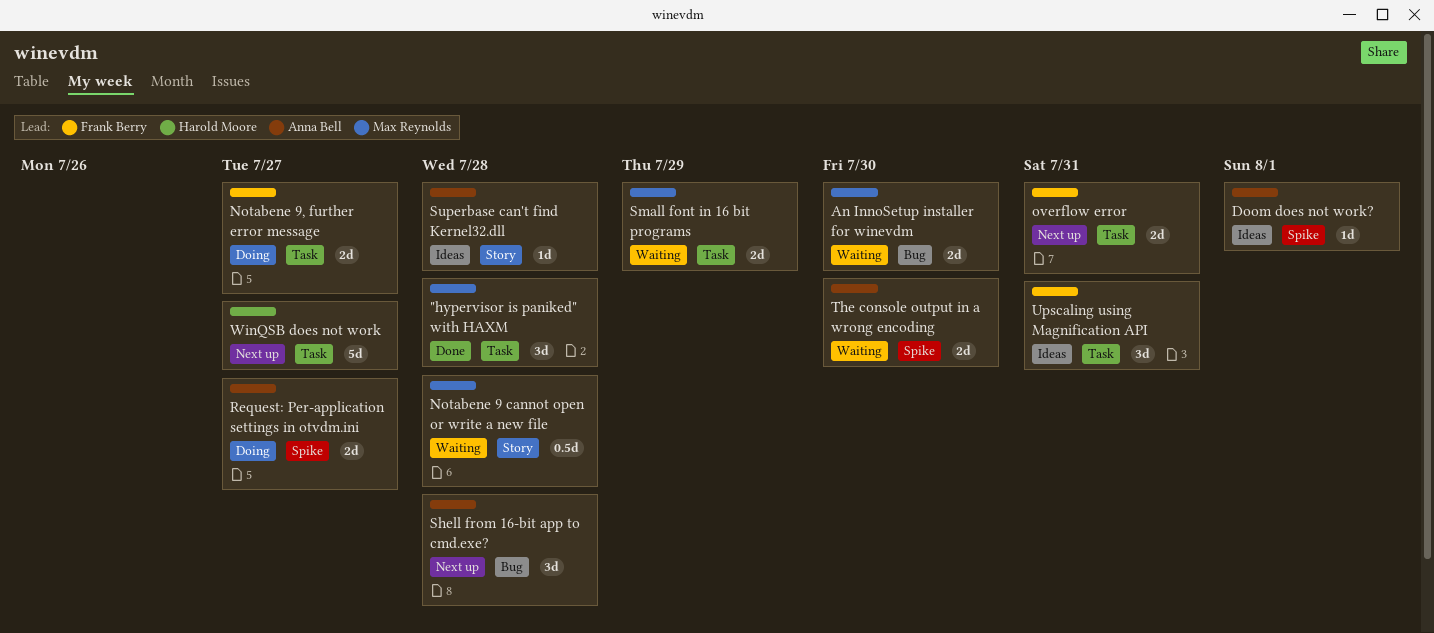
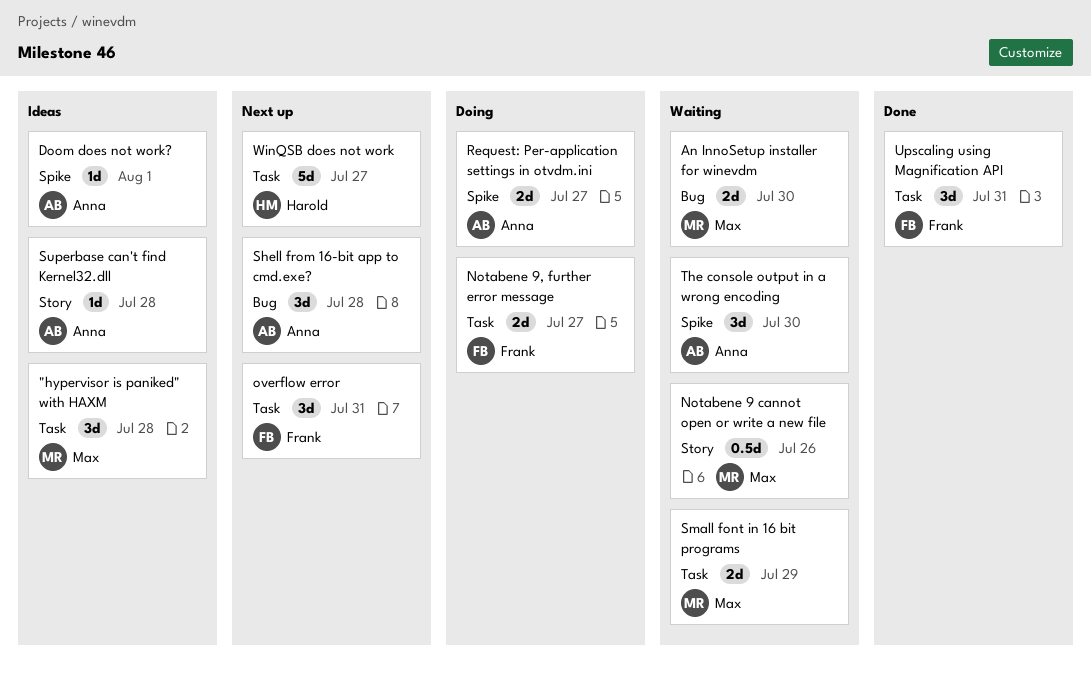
"hypervisor is paniked" with HAXM, status: Done -> Ideas
Notabene 9 cannot open or write a new file, due: Jul 28 -> Jul 26
overflow error, estimate: 2d -> 3d
The console output in a wrong encoding, estimate: 2d -> 3d
Upscaling using Magnification API, status: Ideas -> Done

